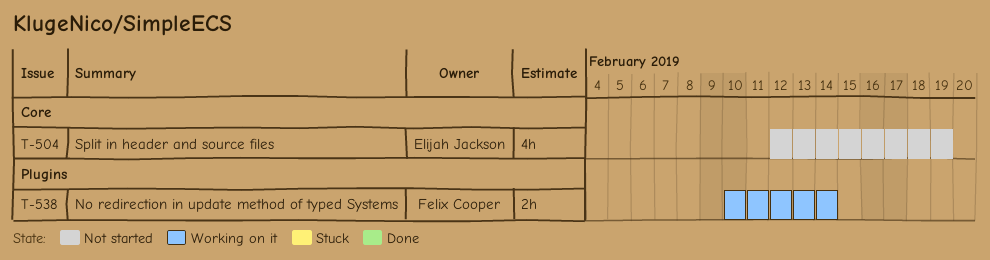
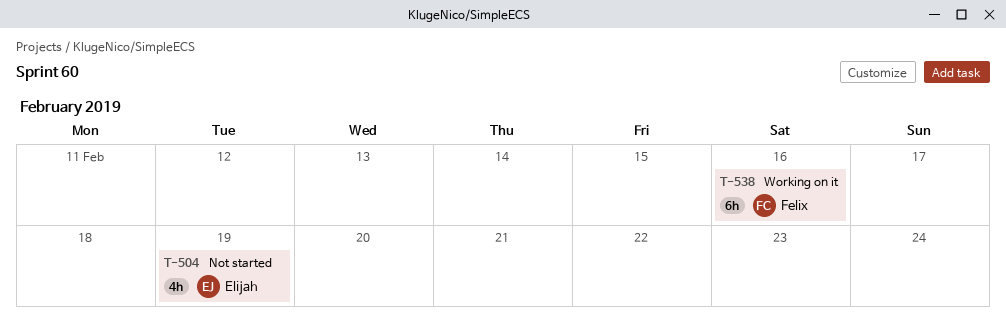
T-538, estimate: 2h -> 6h
T-538, due: Feb 14 -> Feb 16

